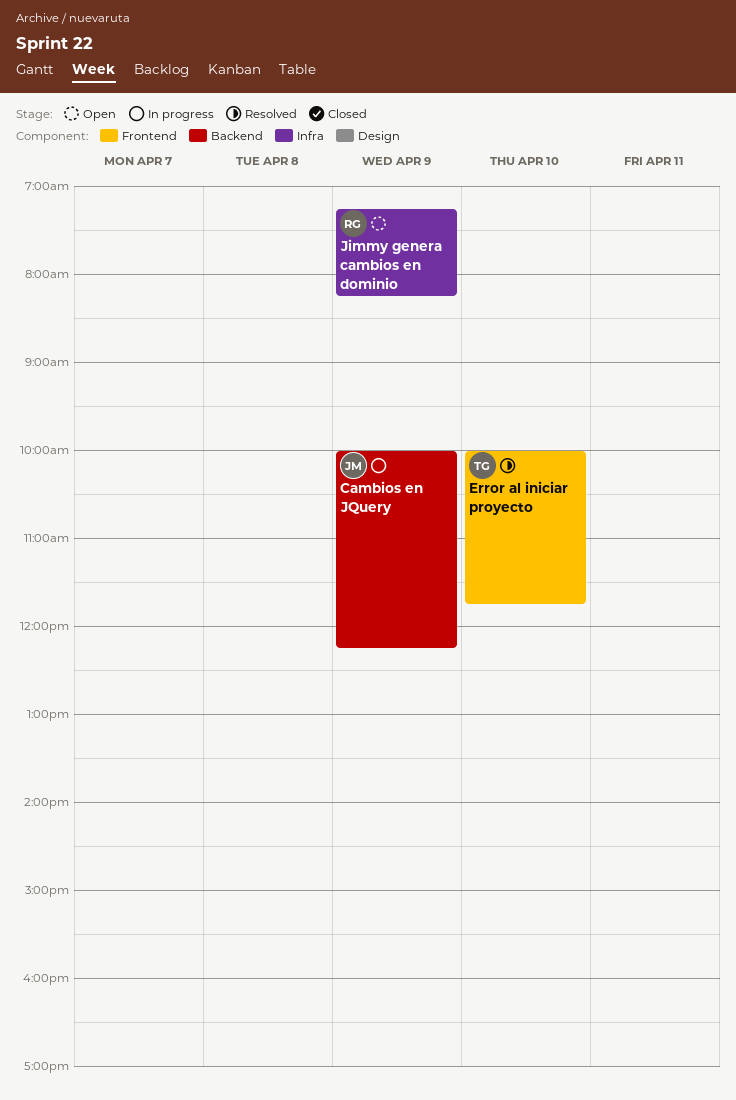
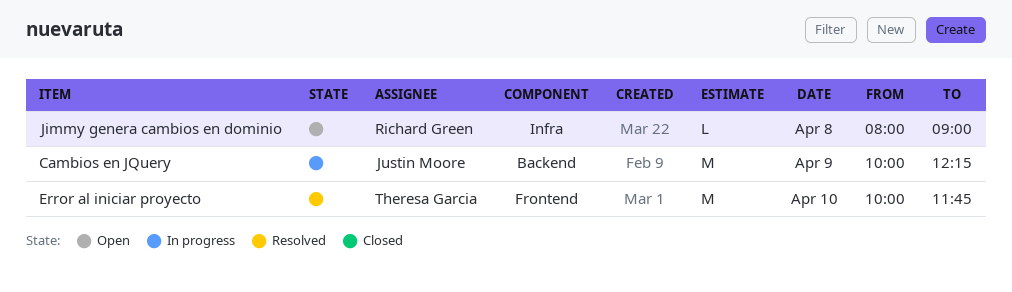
Jimmy genera cambios en dominio, day: Apr 9 -> Apr 8
Jimmy genera cambios en dominio, begins: 07:15 -> 08:00
Jimmy genera cambios en dominio, ends: 08:15 -> 09:00

